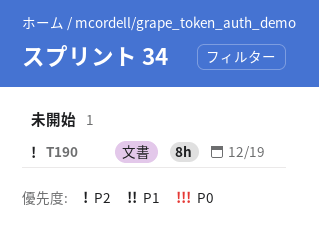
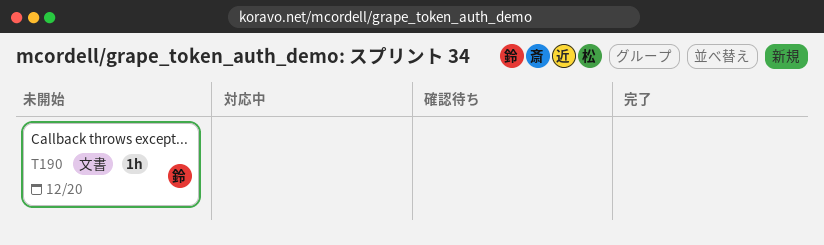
T190, estimate: 8h -> 1h
T190, due: Dec 19 -> Dec 20

